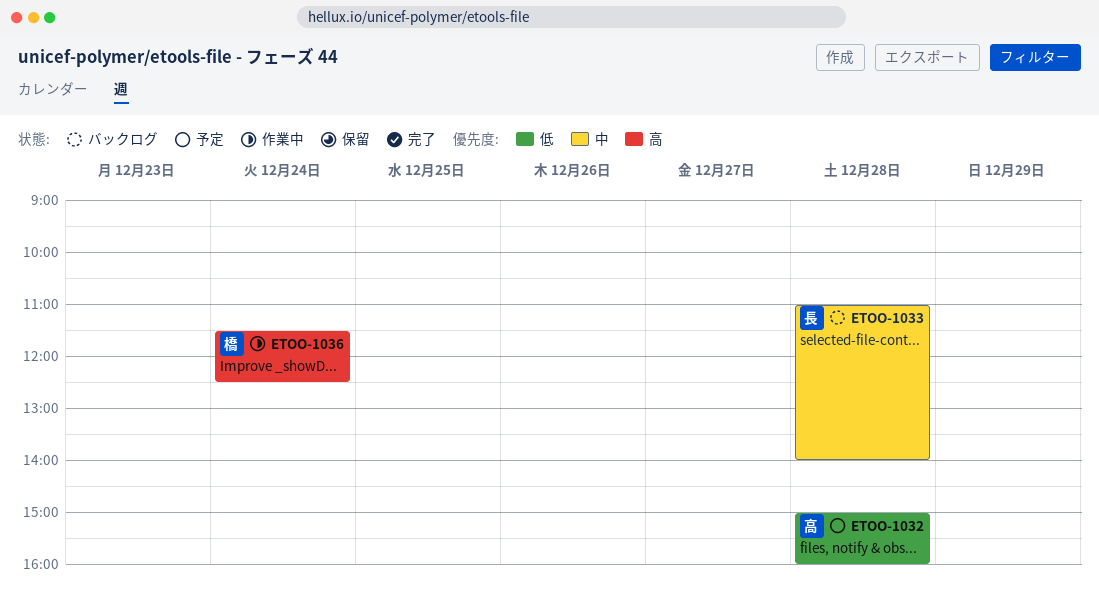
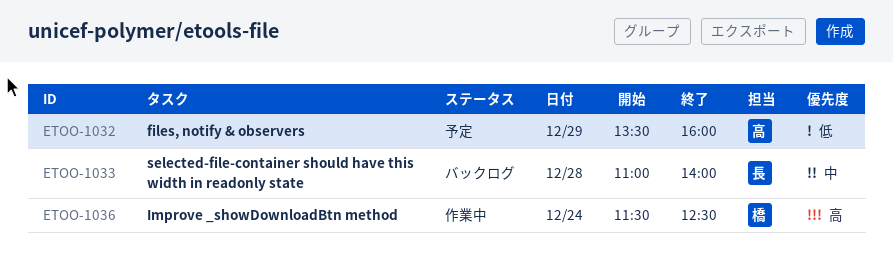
ETOO-1032, day: Dec 28 -> Dec 29
ETOO-1032, begins: 15:00 -> 13:30

